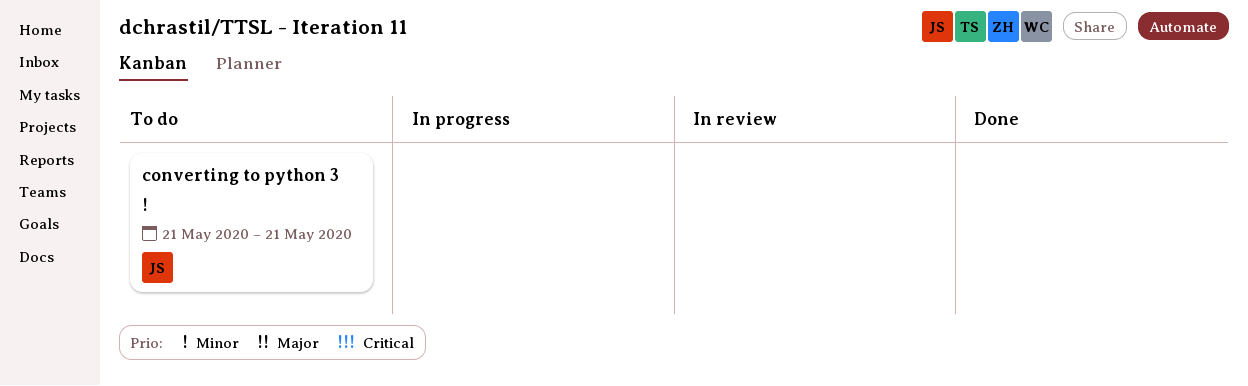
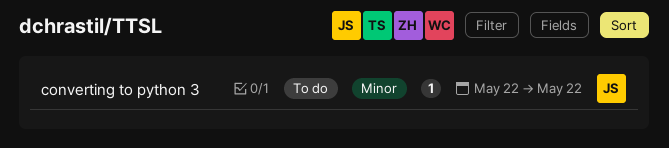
converting to python 3, start: May 21 -> May 22
converting to python 3, due: May 21 -> May 22

